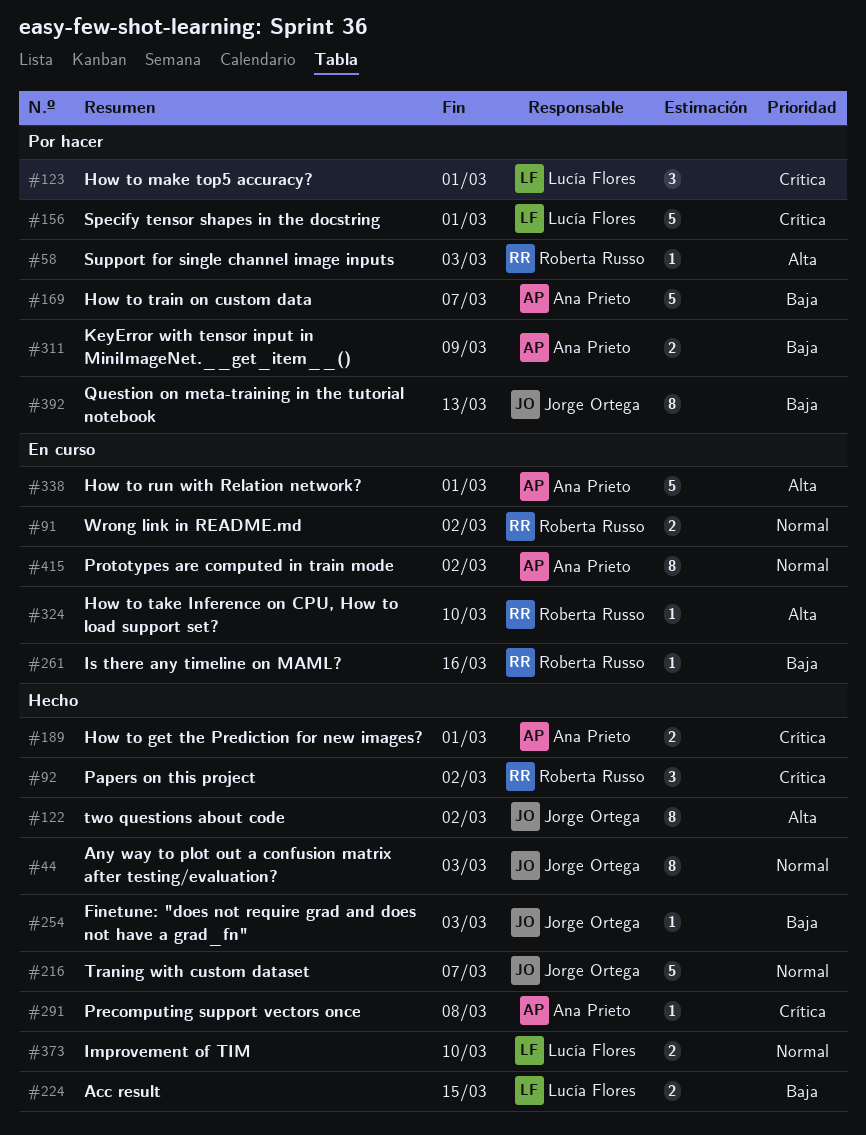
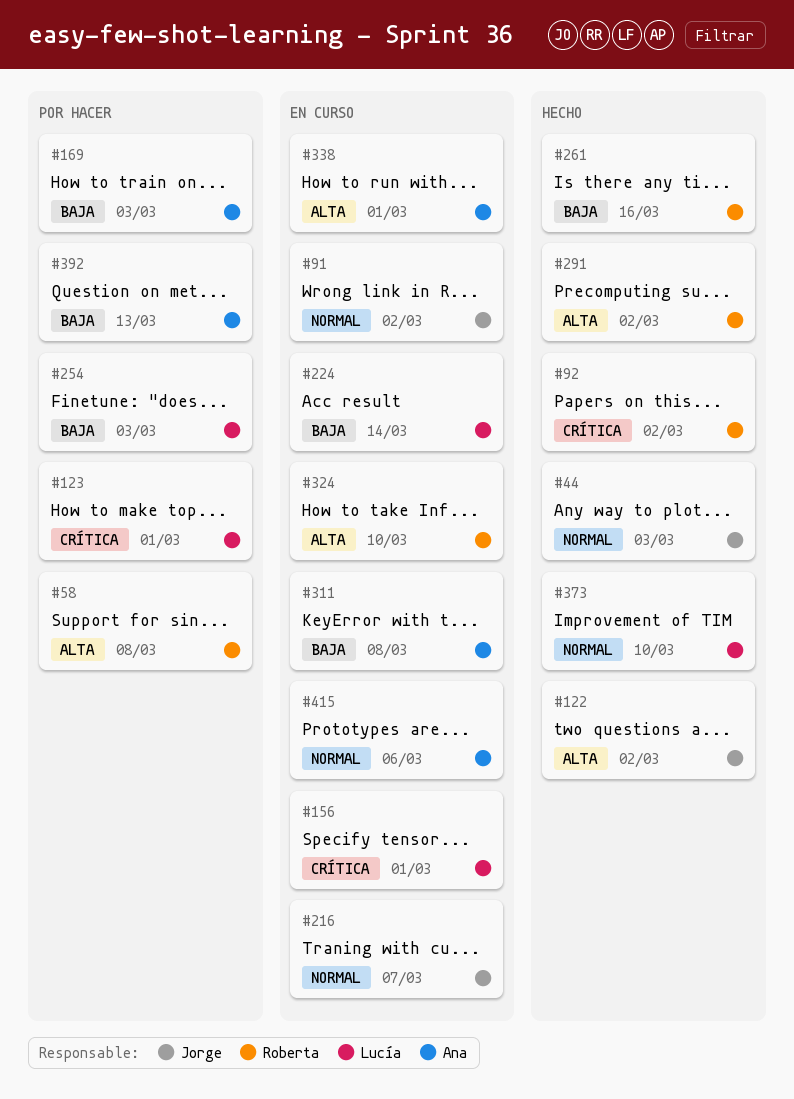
#58, due: Mar 3 -> Mar 8
#91, owner: Roberta Russo -> Jorge Ortega
#156, status: Por hacer -> En curso
#169, due: Mar 7 -> Mar 3
#189: present -> none
#216, status: Hecho -> En curso
#224, status: Hecho -> En curso
#224, due: Mar 15 -> Mar 14
#254, status: Hecho -> Por hacer
#254, owner: Jorge Ortega -> Lucía Flores
#261, status: En curso -> Hecho
#291, owner: Ana Prieto -> Roberta Russo
#291, priority: Crítica -> Alta
#291, due: Mar 8 -> Mar 2
#311, status: Por hacer -> En curso
#311, due: Mar 9 -> Mar 8
#392, owner: Jorge Ortega -> Ana Prieto
#415, due: Mar 2 -> Mar 6

